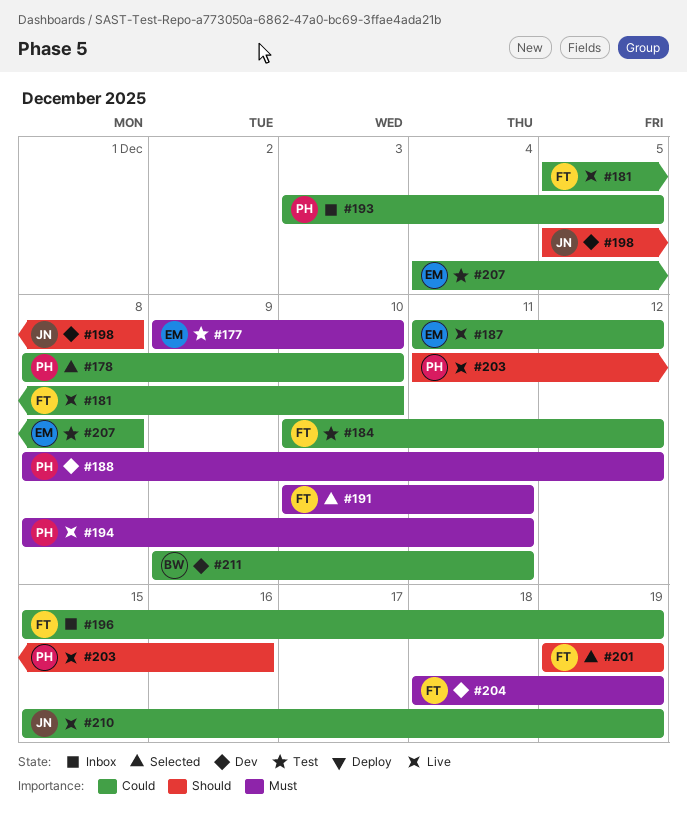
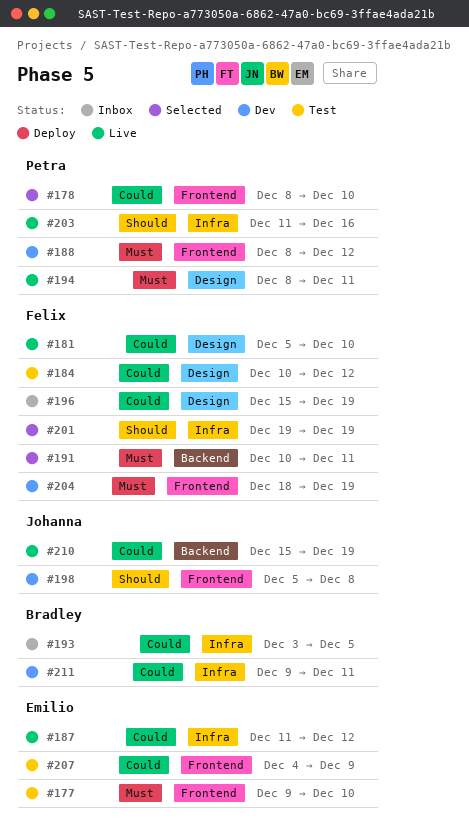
#193, owner: Petra -> Bradley
#207, due: Dec 8 -> Dec 9

